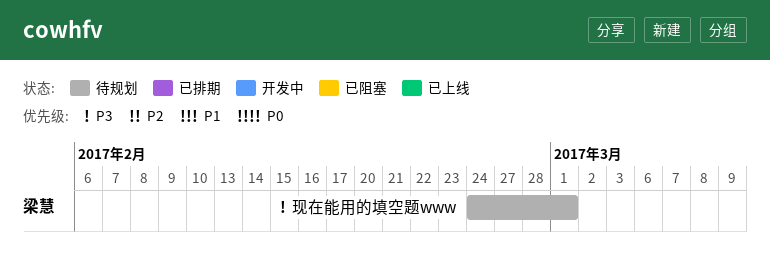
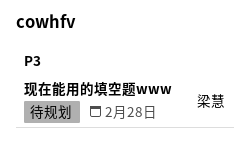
现在能用的填空题www, due: Mar 1 -> Feb 28

